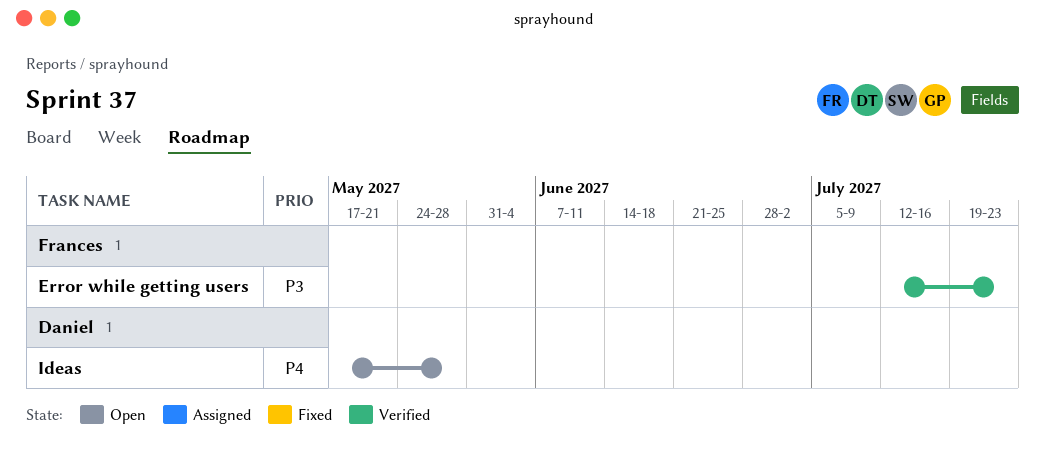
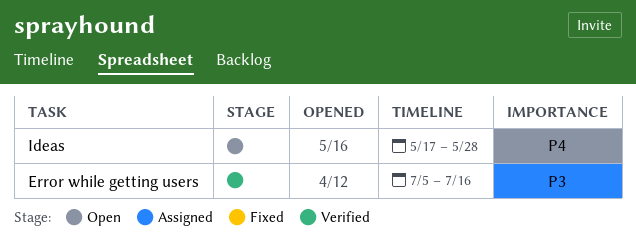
Error while getting users, start: Jul 12 -> Jul 5
Error while getting users, due: Jul 23 -> Jul 16

